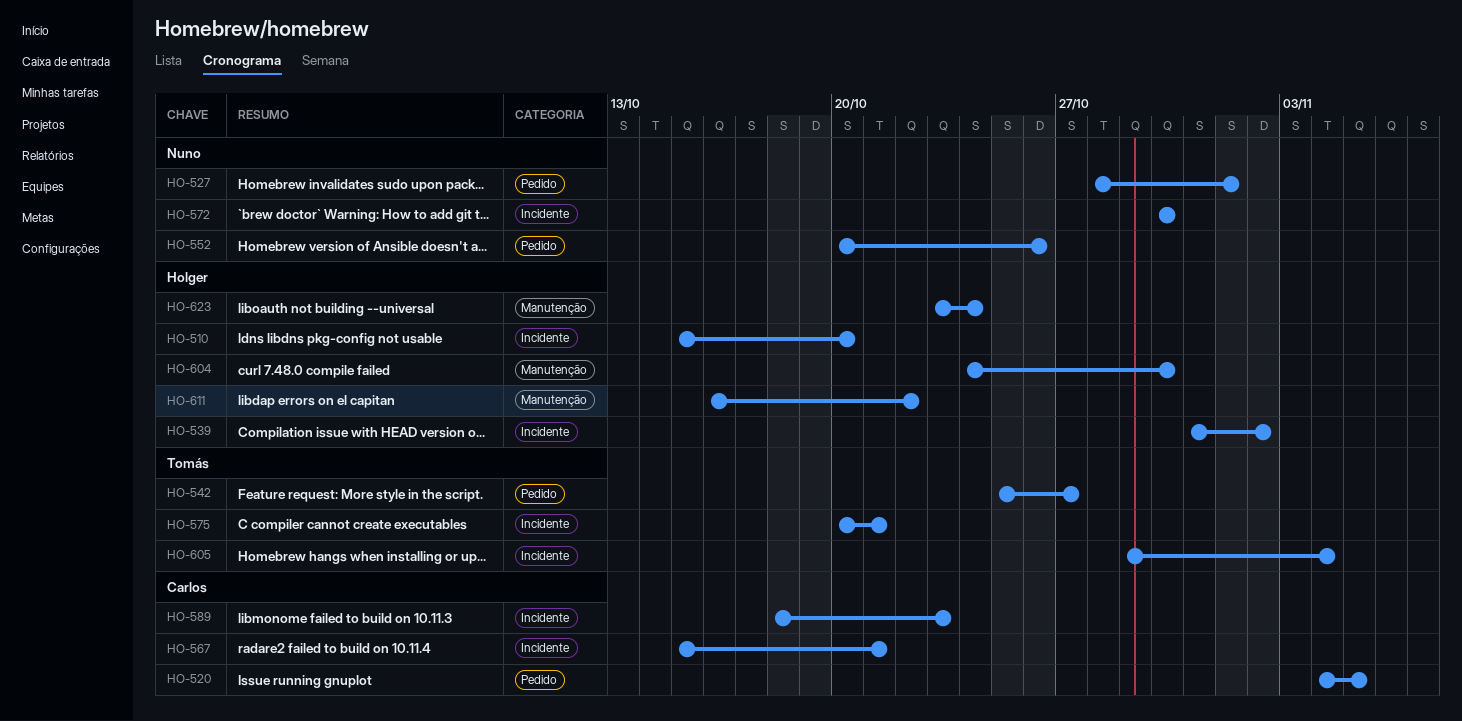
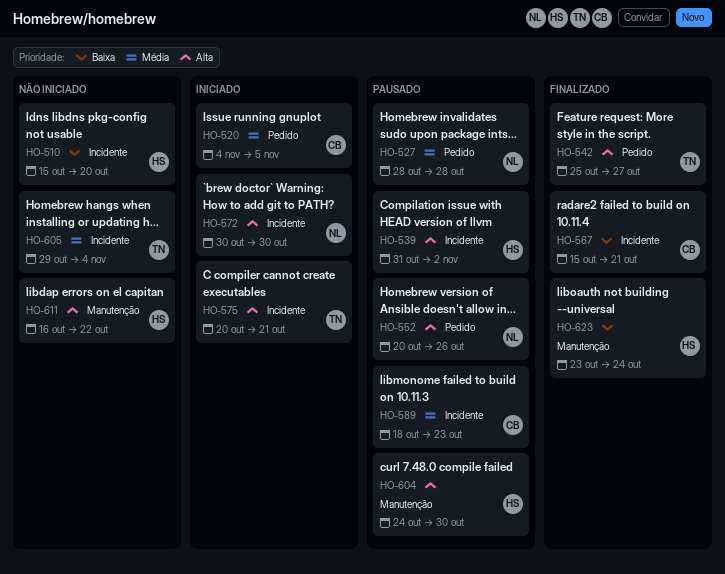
HO-527, due: Nov 1 -> Oct 28

